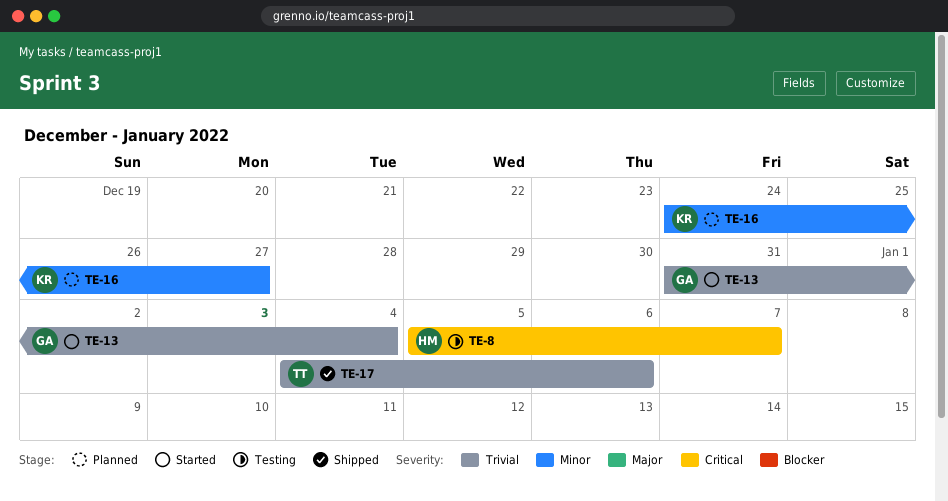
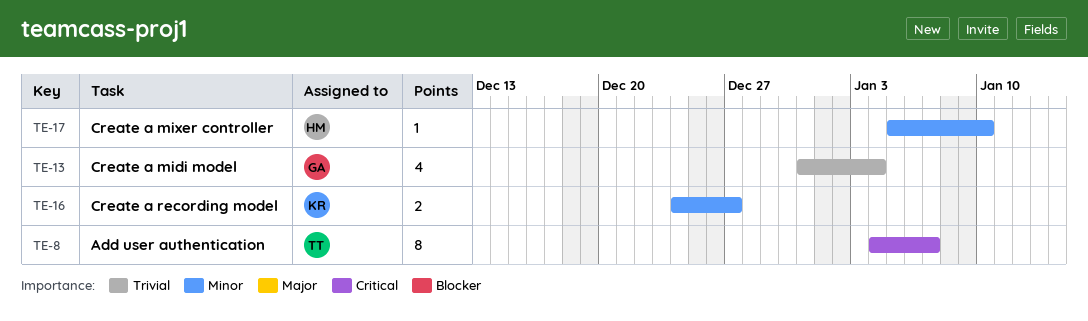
TE-8, owner: HM -> TT
TE-8, start: Jan 5 -> Jan 4
TE-17, owner: TT -> HM
TE-17, priority: Trivial -> Minor
TE-17, start: Jan 4 -> Jan 5
TE-17, due: Jan 6 -> Jan 10

